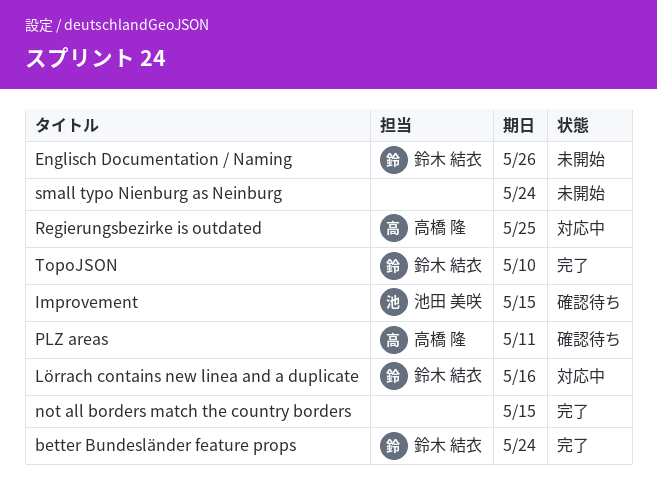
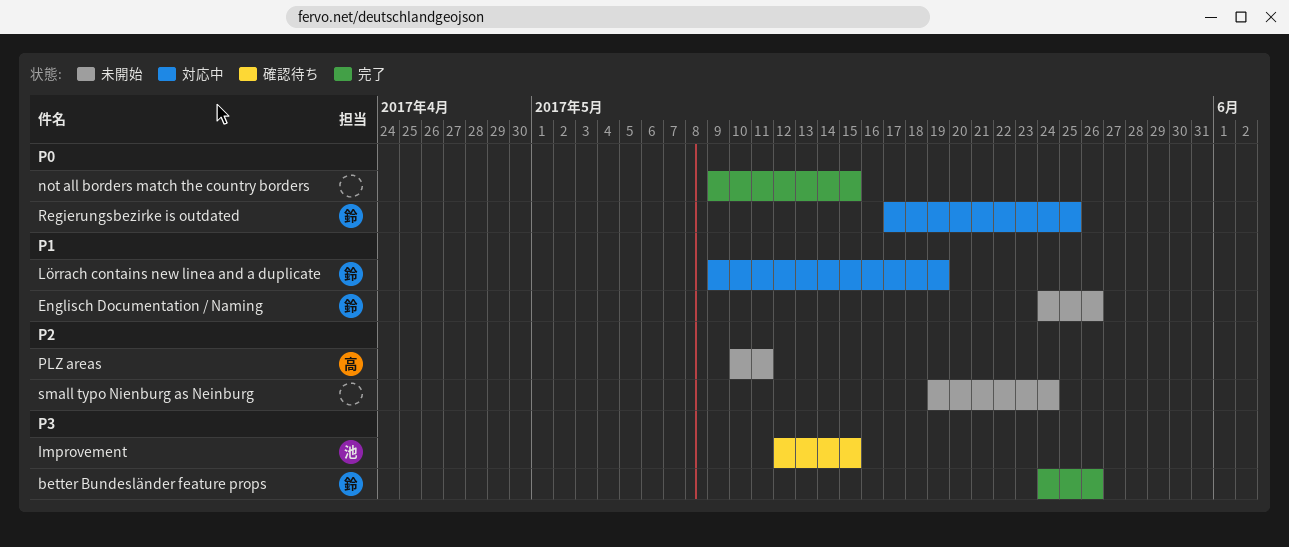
better Bundesländer feature props, due: May 24 -> May 26
Lörrach contains new linea and a duplicate, due: May 16 -> May 19
PLZ areas, status: 確認待ち -> 未開始
Regierungsbezirke is outdated, owner: 高橋 隆 -> 鈴木 結衣
TopoJSON: present -> none

